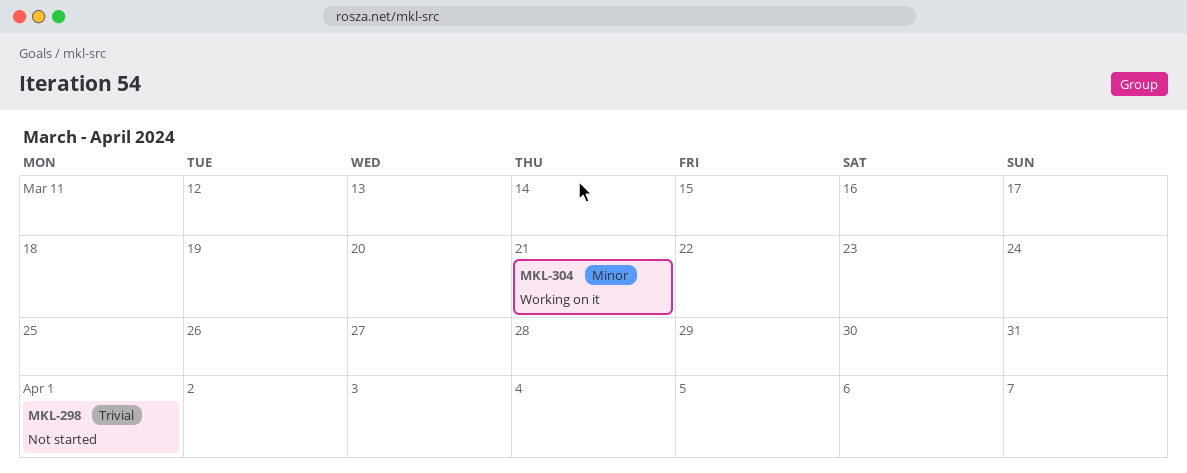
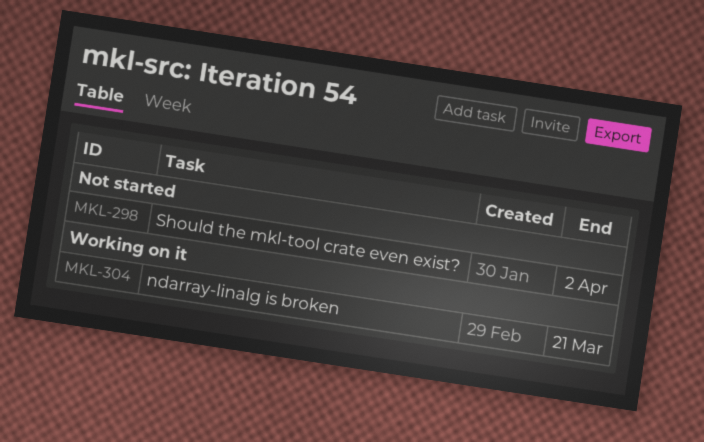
MKL-298, due: Apr 1 -> Apr 2

